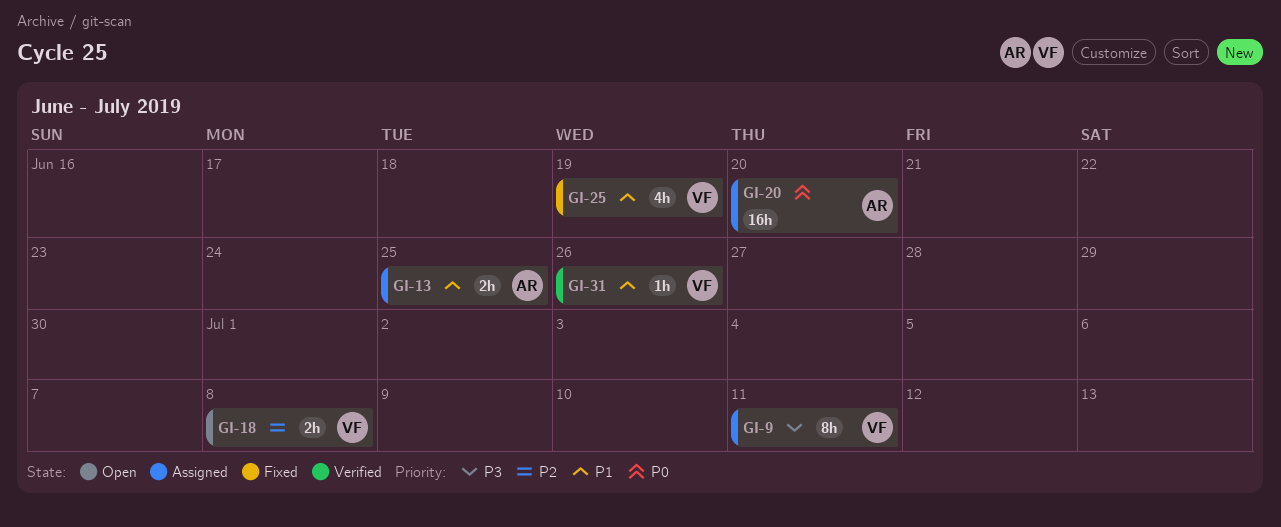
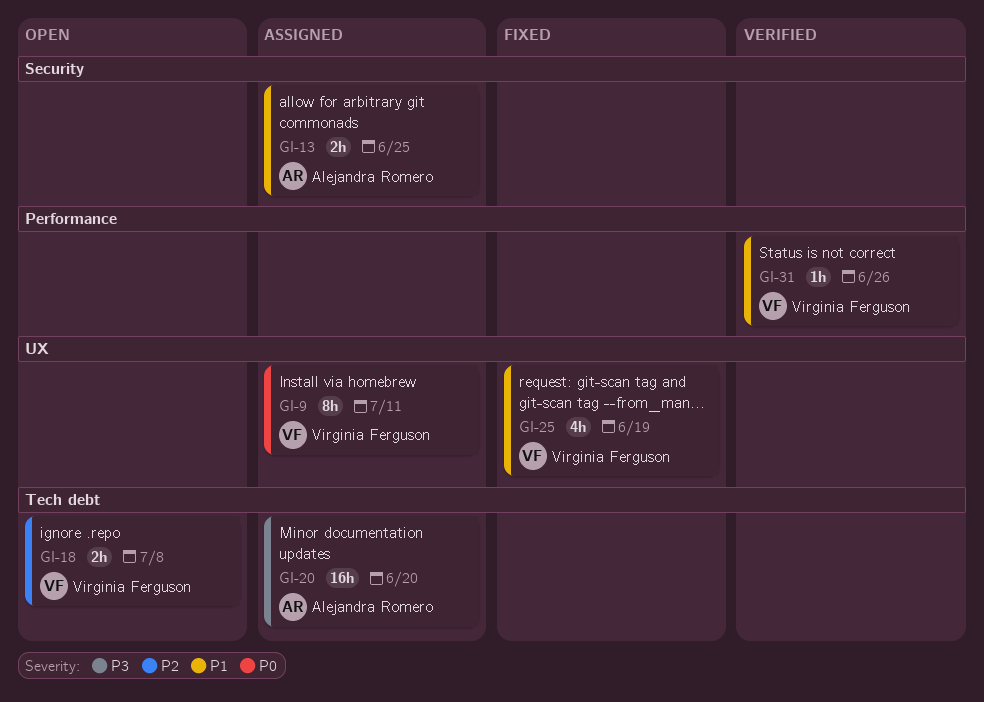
GI-9, priority: P3 -> P0
GI-20, priority: P0 -> P3

